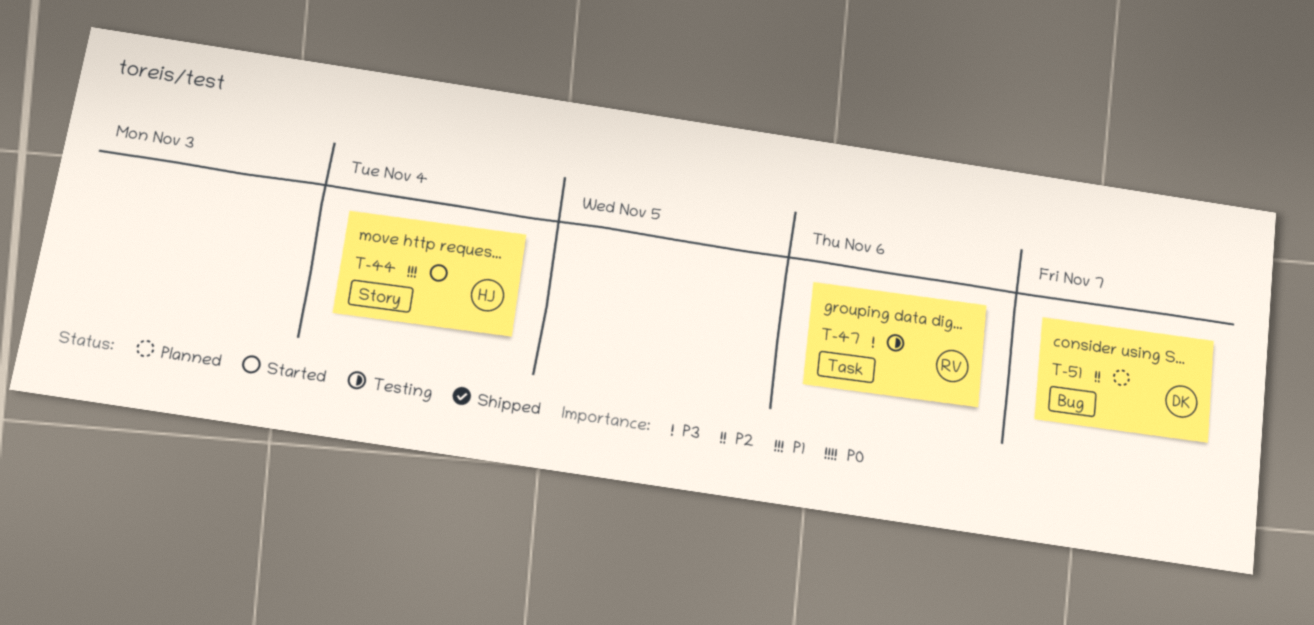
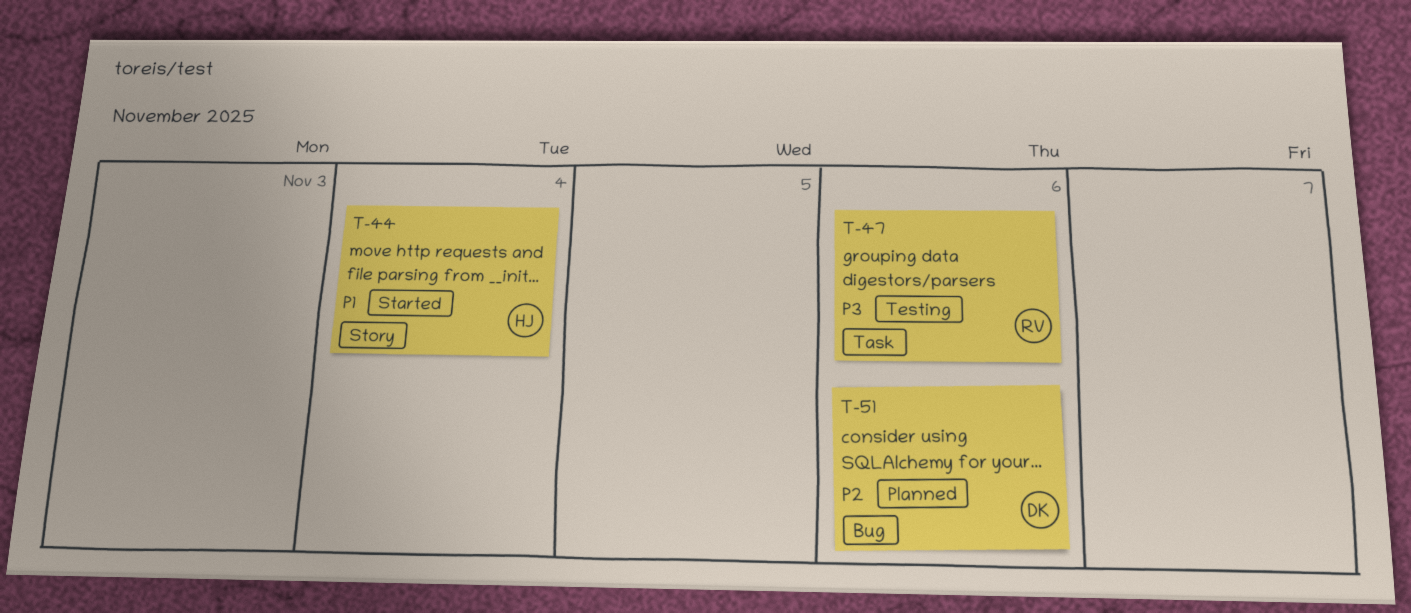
T-51, due: Nov 7 -> Nov 6

